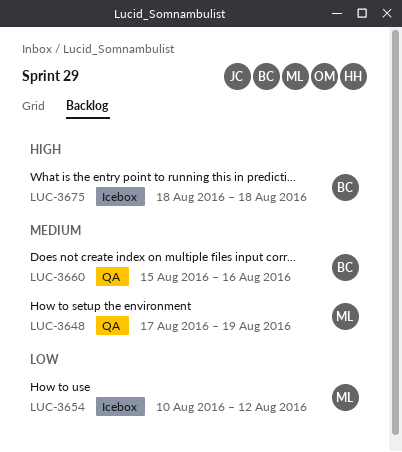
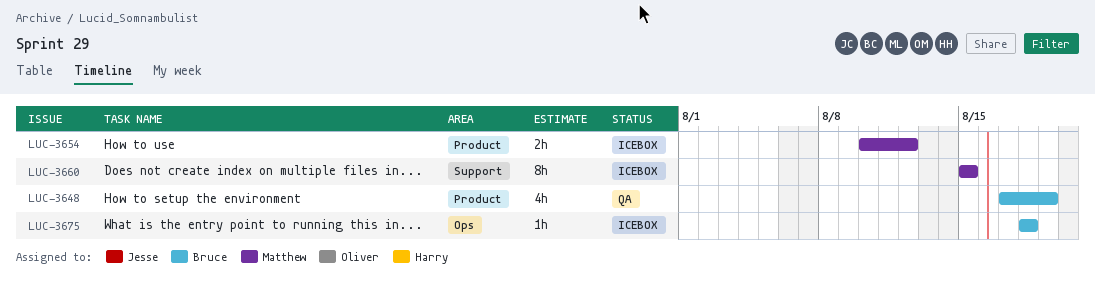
LUC-3648, owner: Matthew -> Bruce
LUC-3660, status: QA -> Icebox
LUC-3660, owner: Bruce -> Matthew
LUC-3660, due: Aug 16 -> Aug 15

